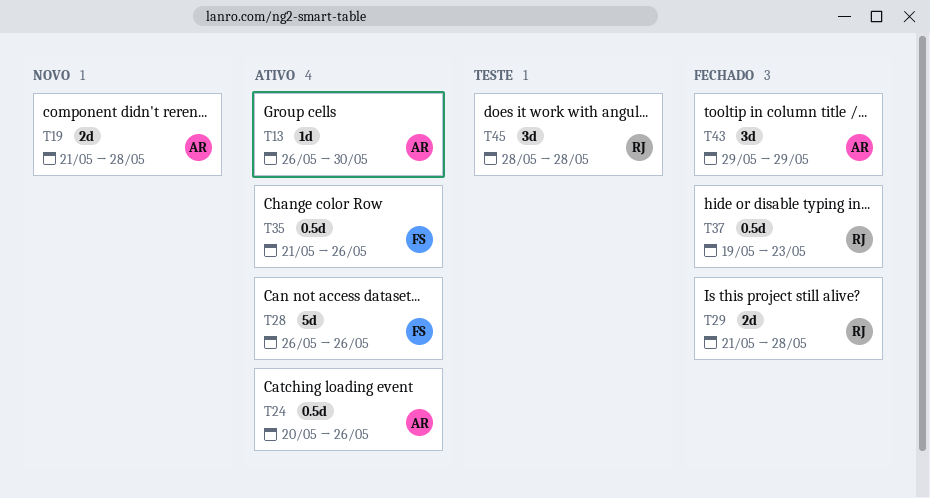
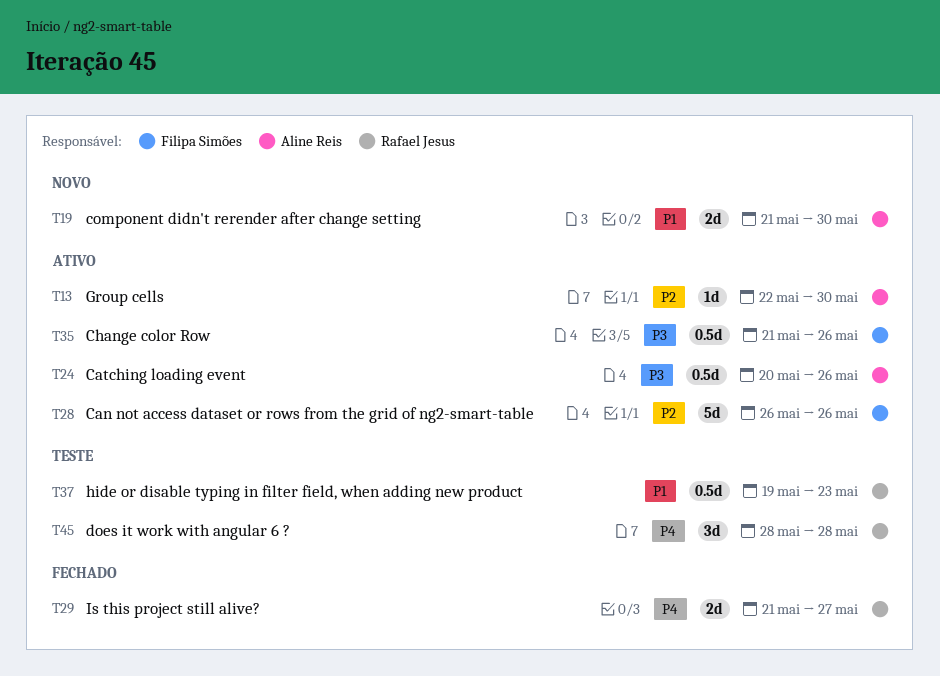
T13, start: May 26 -> May 22
T19, due: May 28 -> May 30
T29, due: May 28 -> May 27
T37, status: Fechado -> Teste
T43: present -> none

